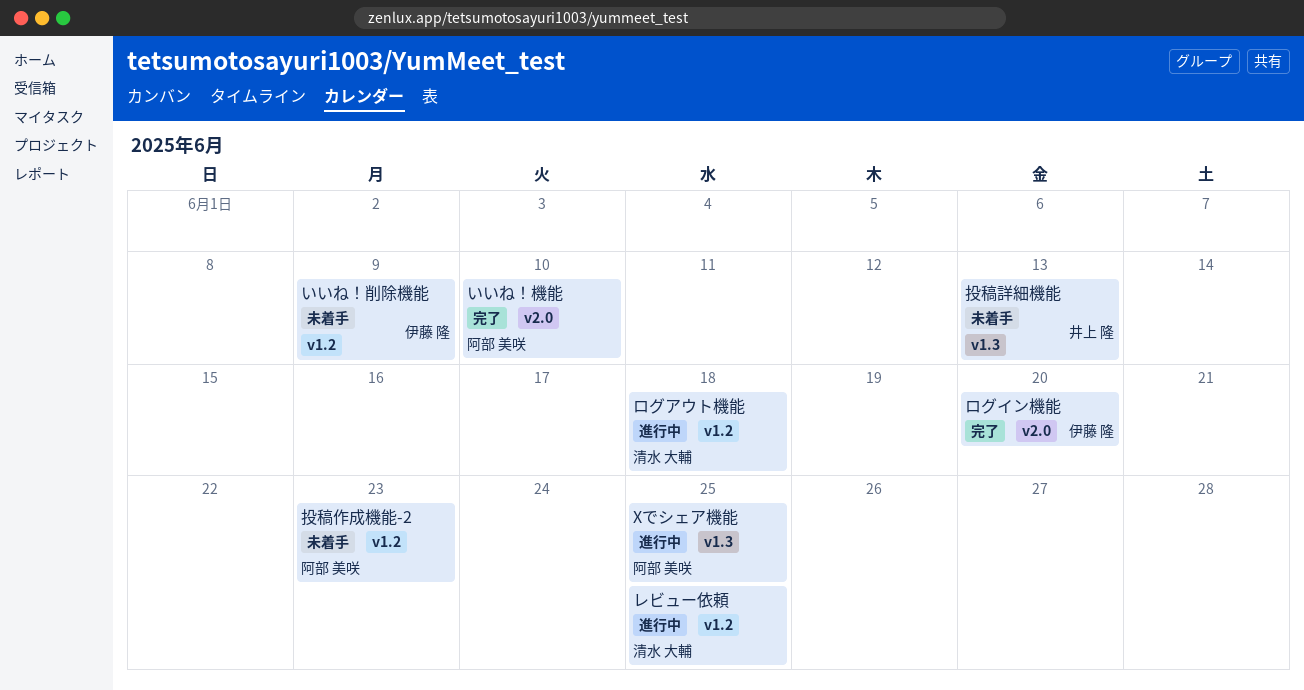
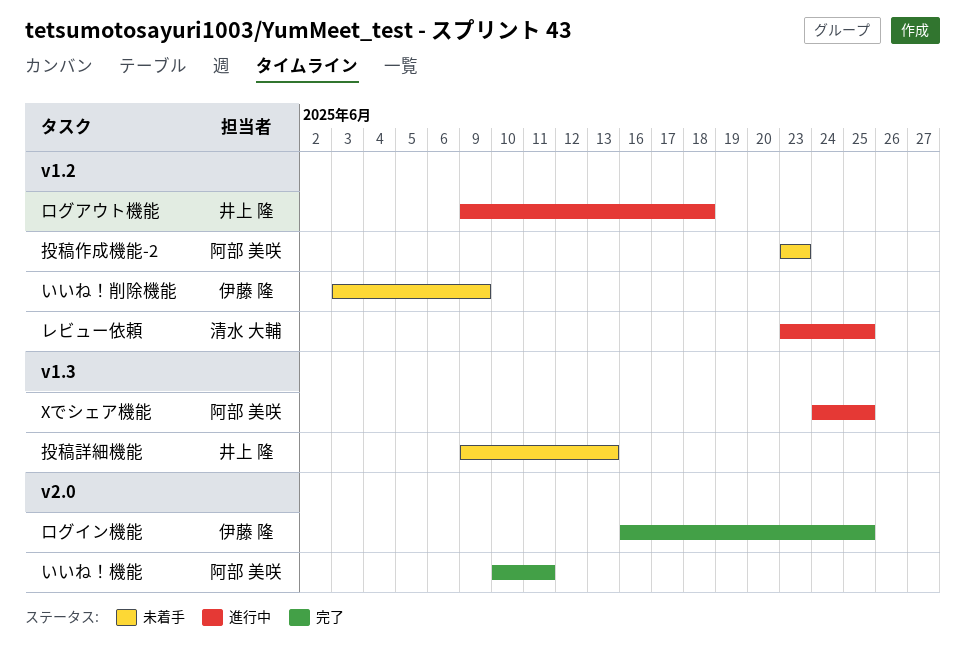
いいね！機能, due: Jun 10 -> Jun 11
ログアウト機能, owner: 清水 大輔 -> 井上 隆
ログイン機能, due: Jun 20 -> Jun 25

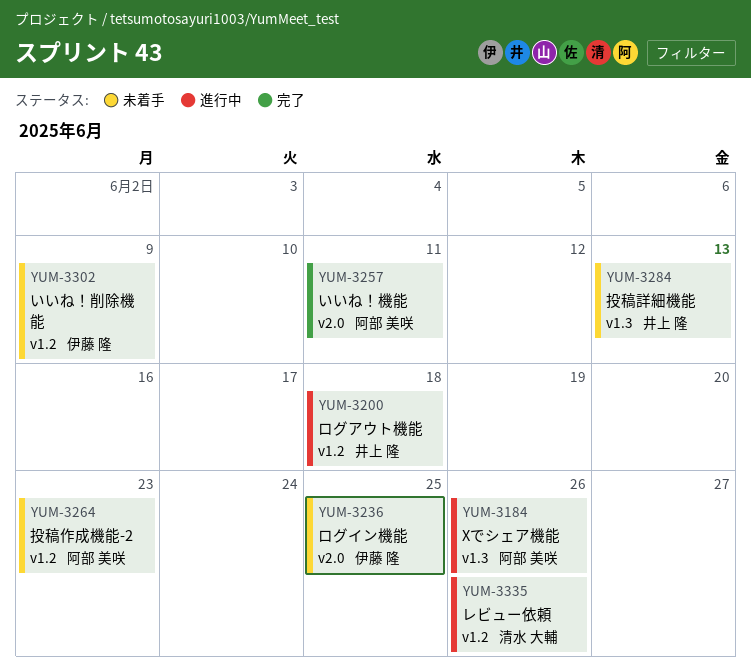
Xでシェア機能, due: Jun 25 -> Jun 26
レビュー依頼, due: Jun 25 -> Jun 26
ログイン機能, status: 完了 -> 未着手

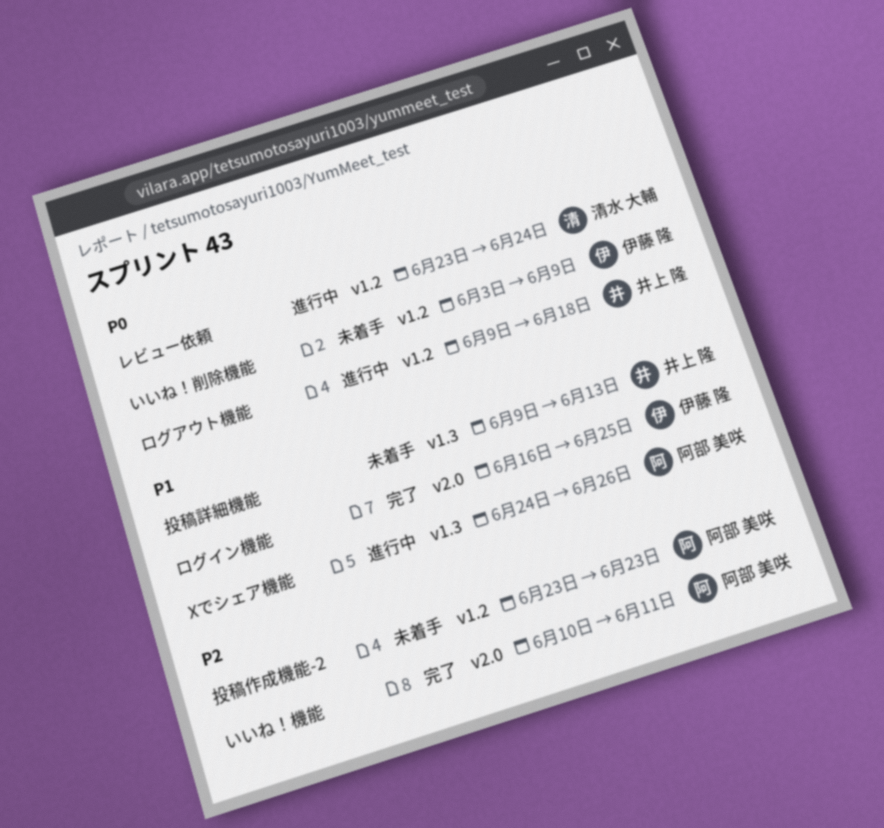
レビュー依頼, due: Jun 26 -> Jun 24
ログイン機能, status: 未着手 -> 完了

